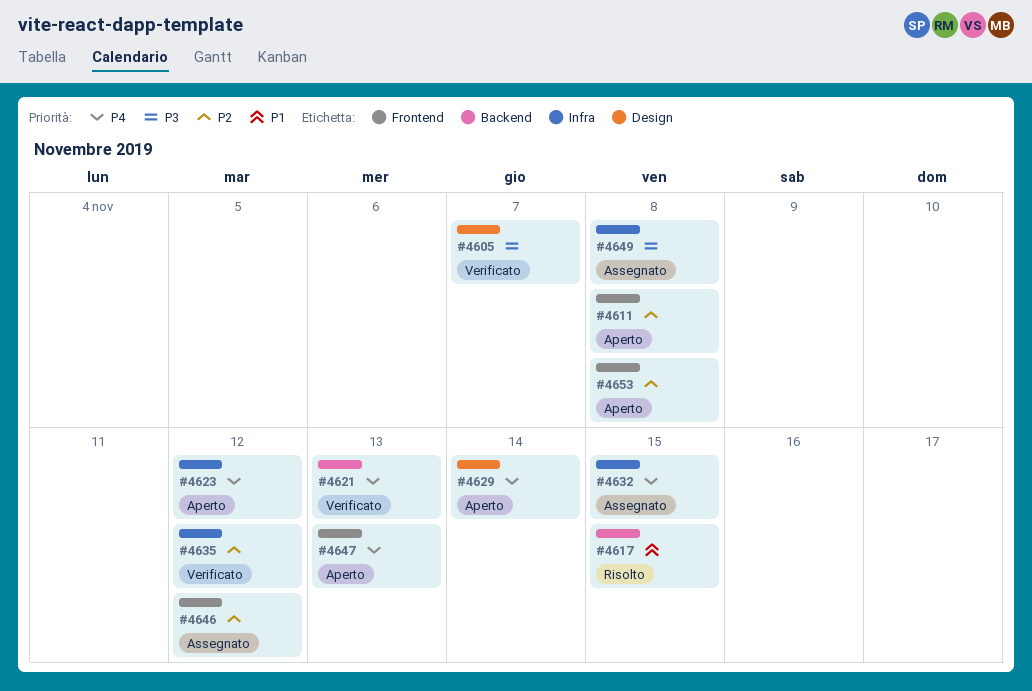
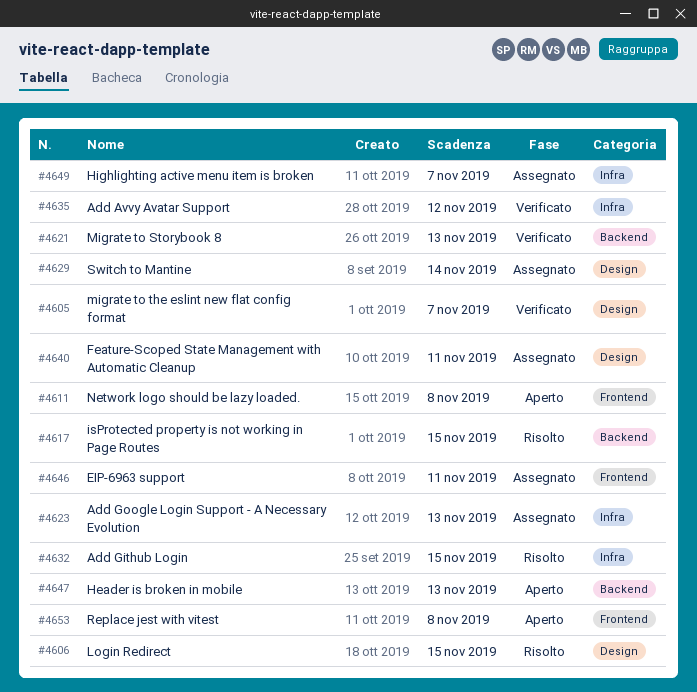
#4606: none -> present
#4623, status: Aperto -> Assegnato
#4623, due: Nov 12 -> Nov 13
#4629, status: Aperto -> Assegnato
#4632, status: Assegnato -> Risolto
#4640: none -> present
#4646, due: Nov 12 -> Nov 11
#4647, label: Frontend -> Backend
#4649, due: Nov 8 -> Nov 7

